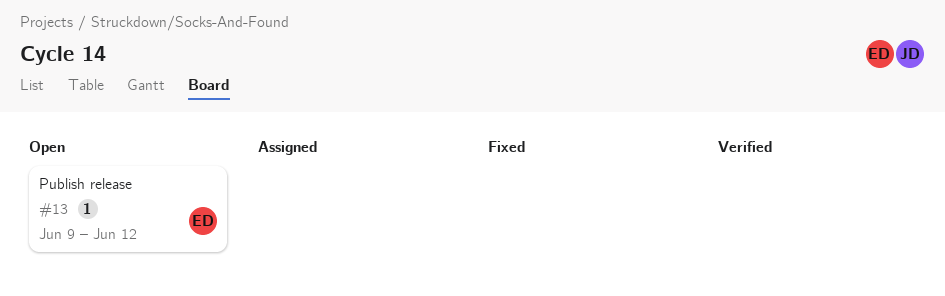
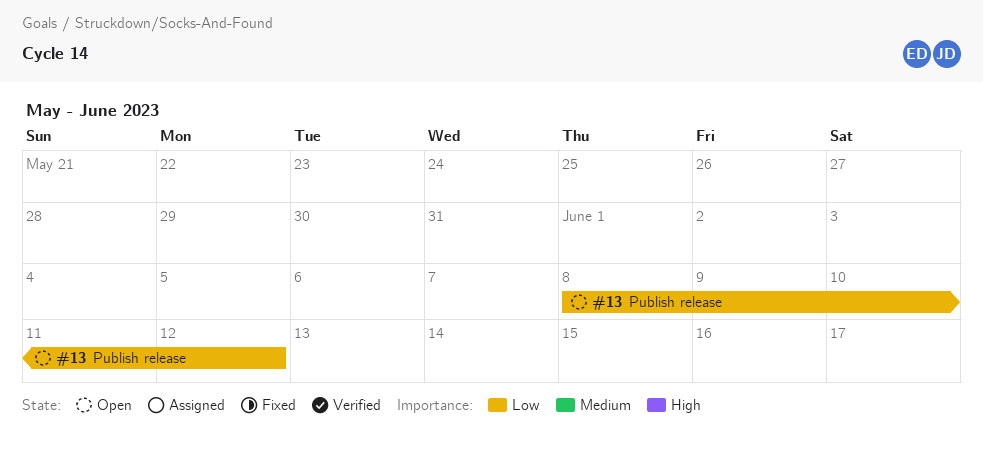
#13, start: Jun 9 -> Jun 8

